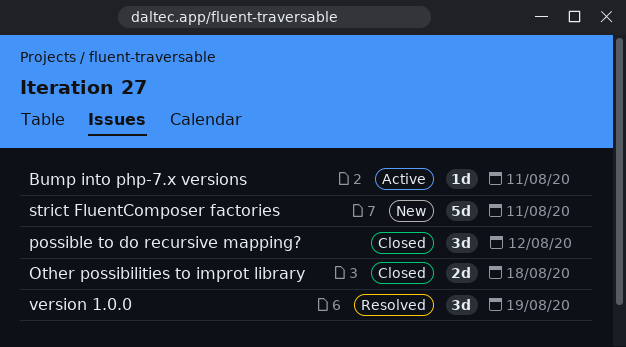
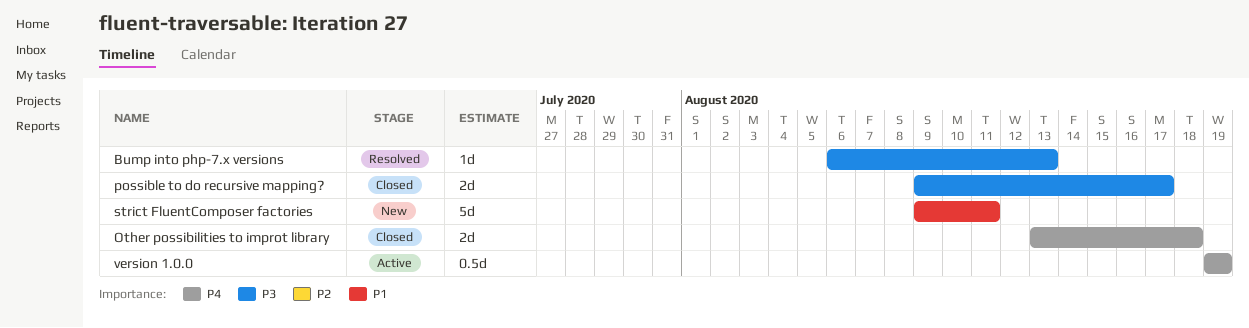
Bump into php-7.x versions, status: Active -> Resolved
Bump into php-7.x versions, due: Aug 11 -> Aug 13
possible to do recursive mapping?, estimate: 3d -> 2d
possible to do recursive mapping?, due: Aug 12 -> Aug 17
version 1.0.0, status: Resolved -> Active
version 1.0.0, estimate: 3d -> 0.5d

